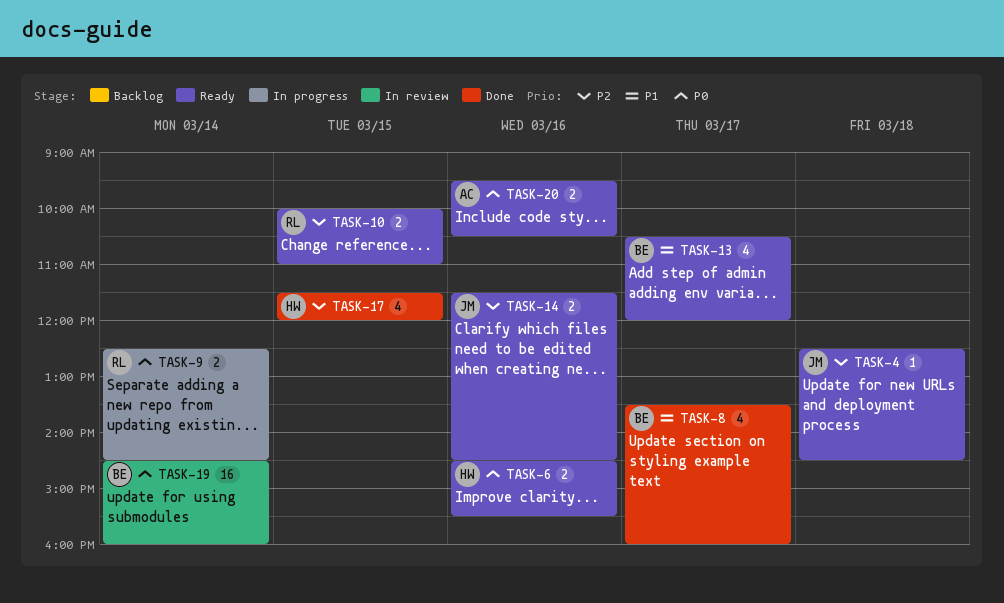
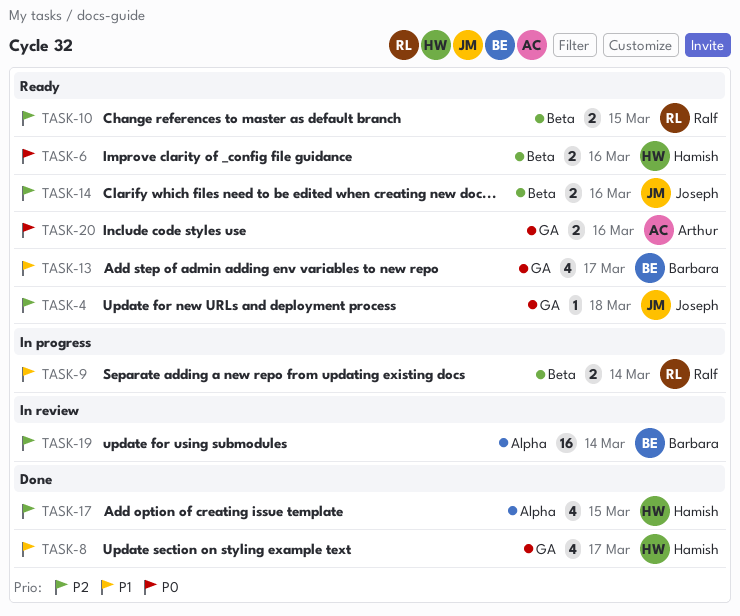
TASK-8, owner: Barbara -> Hamish
TASK-9, priority: P0 -> P1
TASK-19, priority: P0 -> P2

